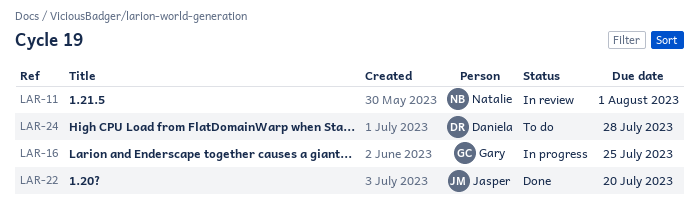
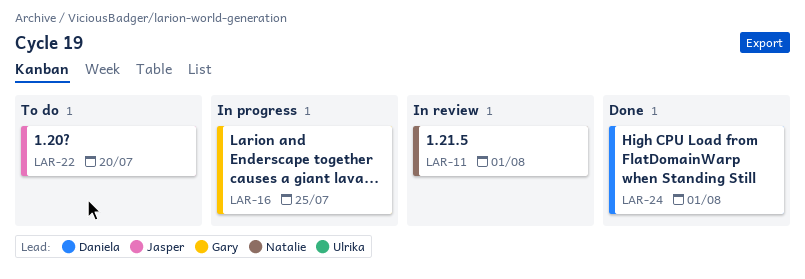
LAR-22, status: Done -> To do
LAR-24, status: To do -> Done
LAR-24, due: Jul 28 -> Aug 1

